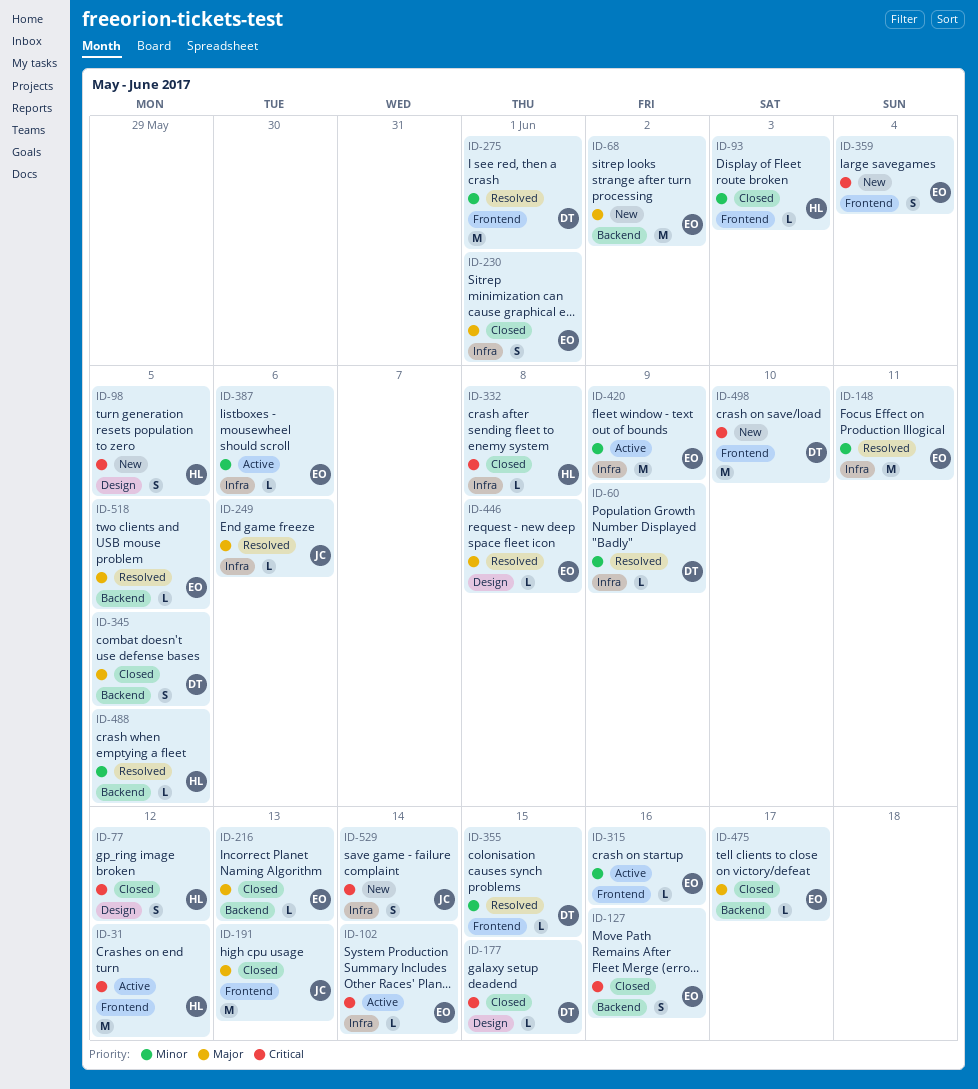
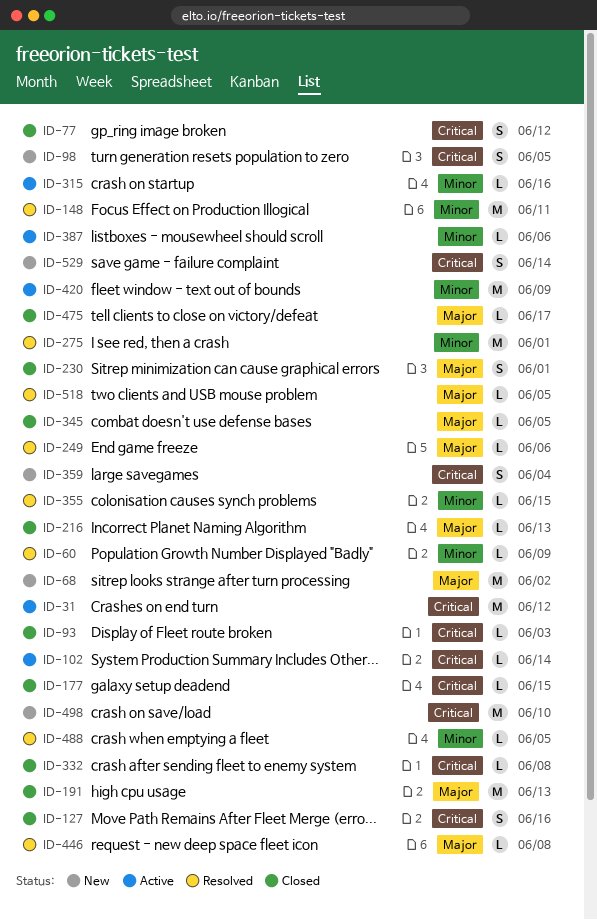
ID-93, priority: Minor -> Critical
ID-345, estimate: S -> L

